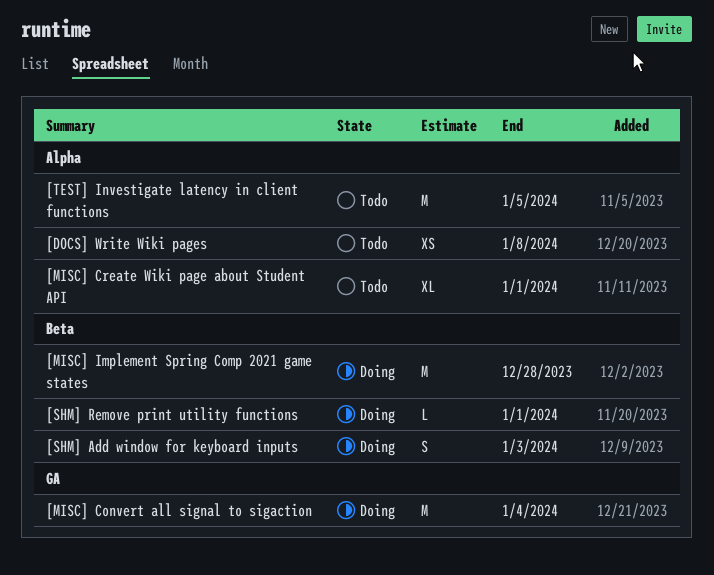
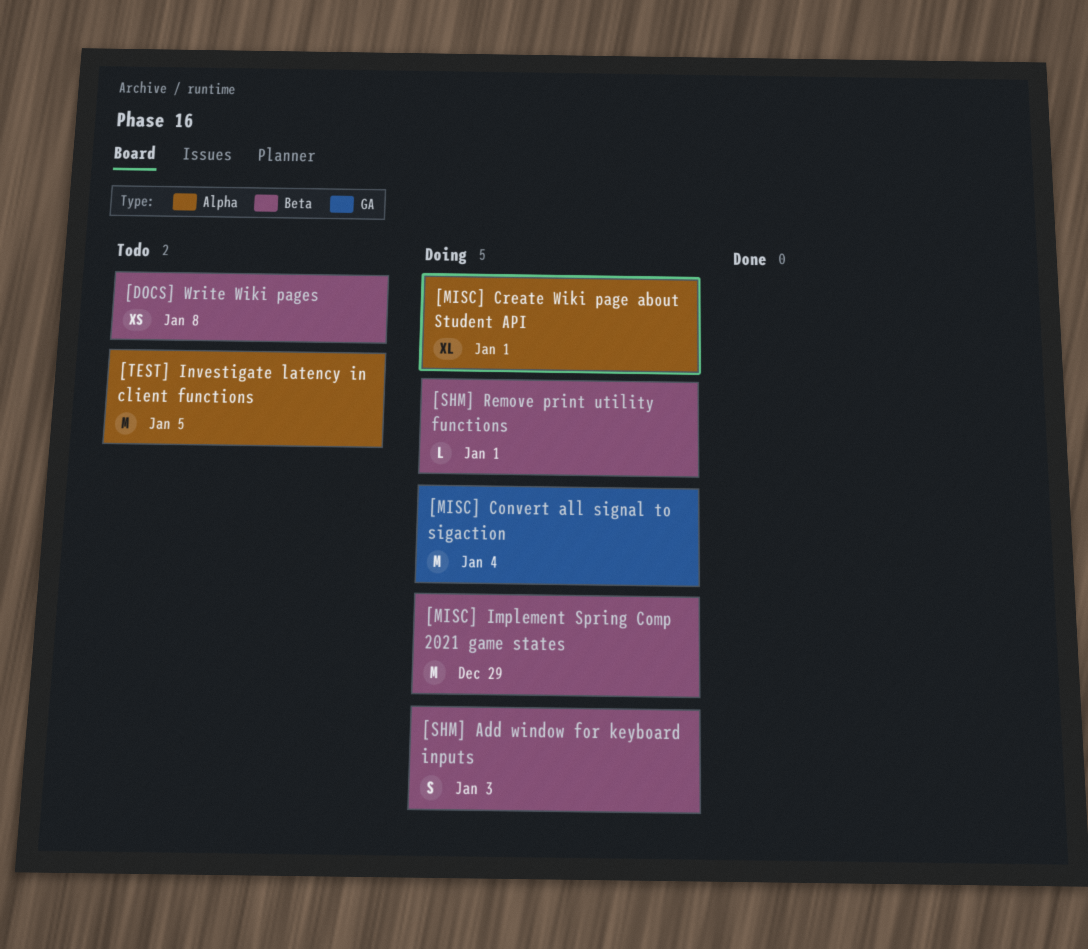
[DOCS] Write Wiki pages, label: Alpha -> Beta
[MISC] Create Wiki page about Student API, status: Todo -> Doing
[MISC] Implement Spring Comp 2021 game states, due: Dec 28 -> Dec 29

